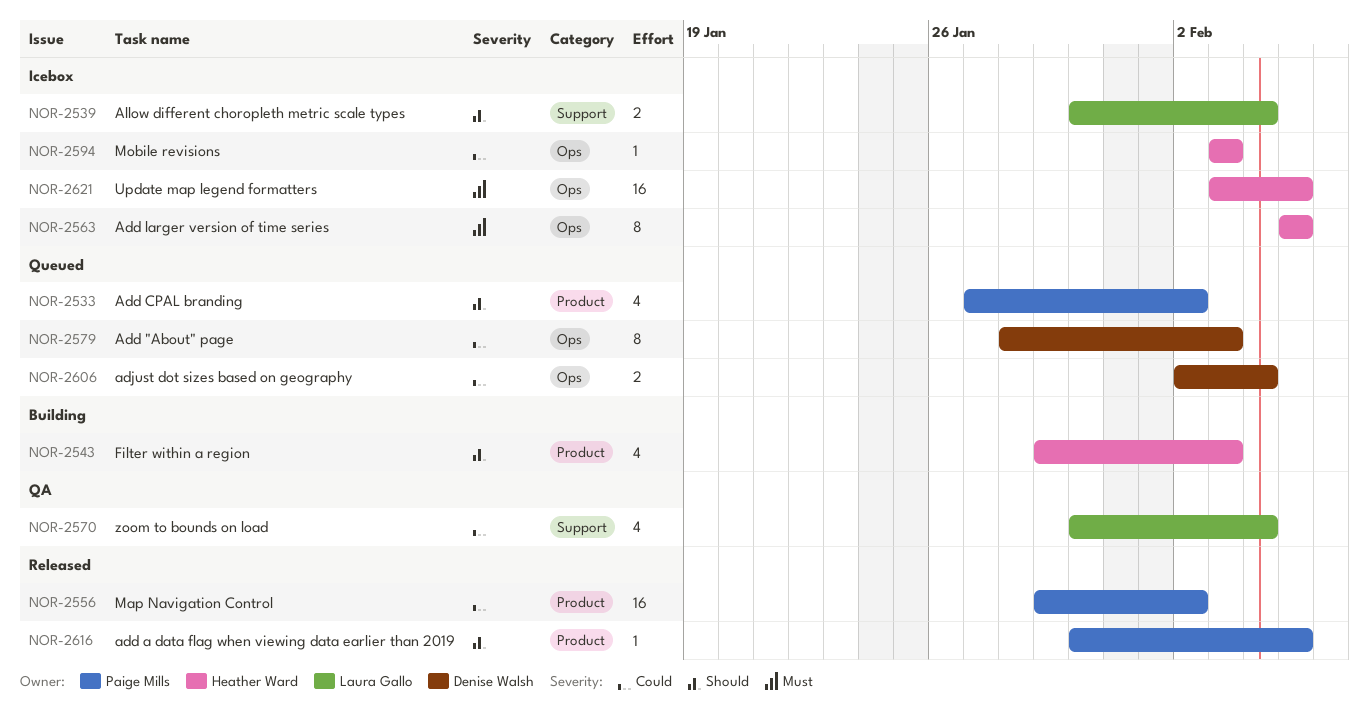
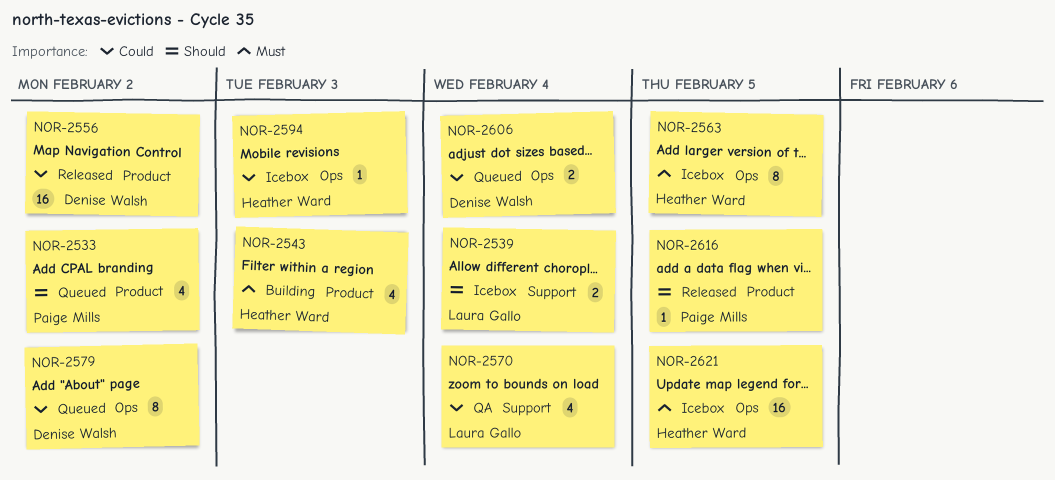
NOR-2543, priority: Should -> Must
NOR-2556, owner: Paige Mills -> Denise Walsh
NOR-2579, due: Feb 3 -> Feb 2

